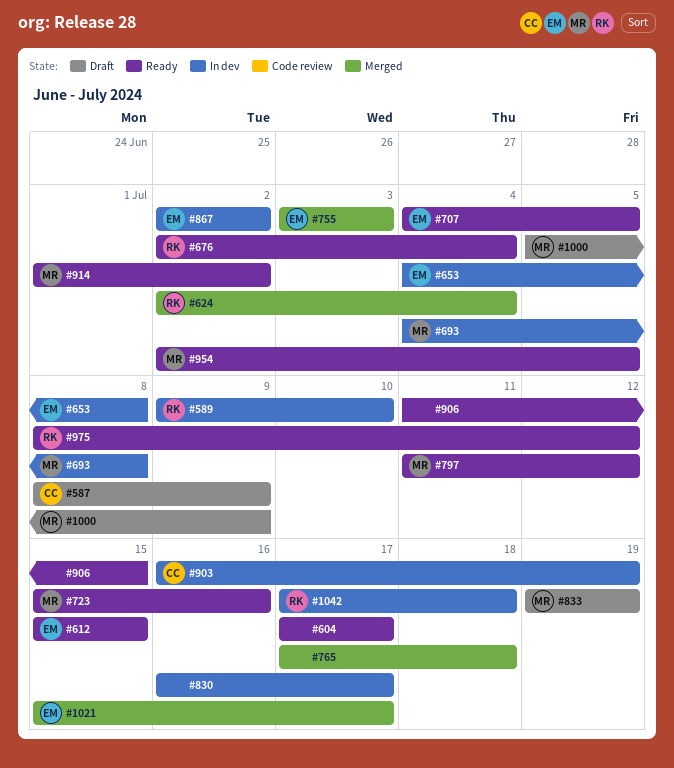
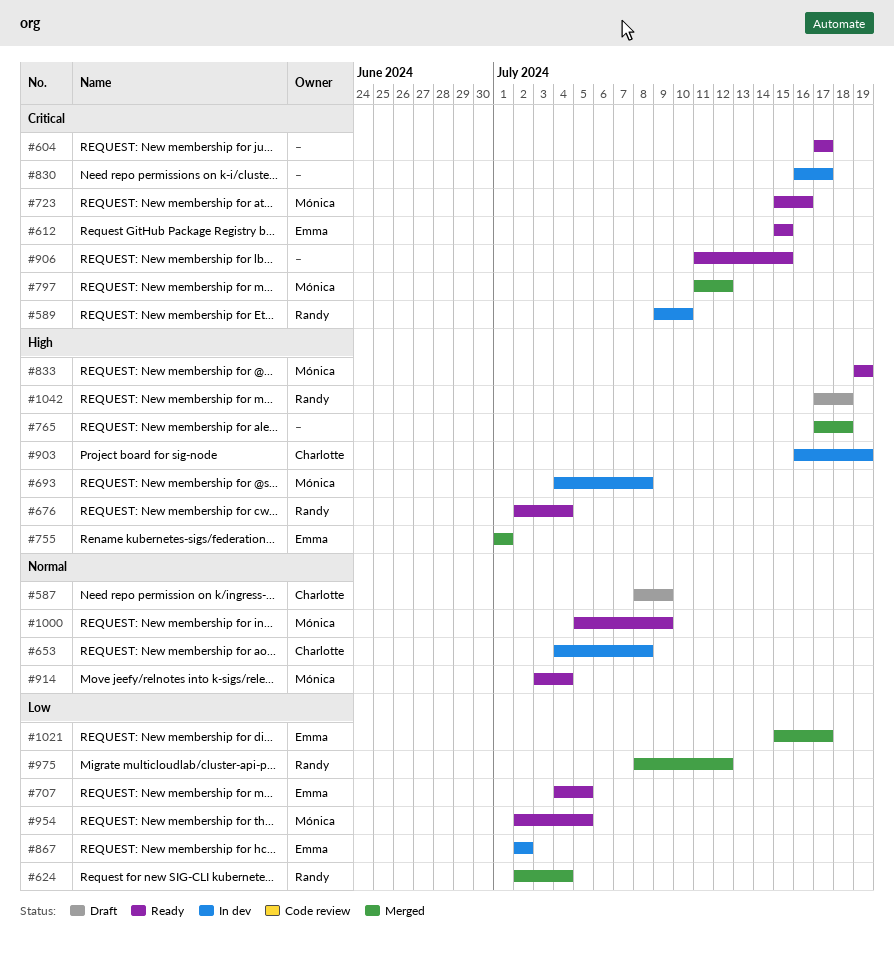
#653, owner: Emma -> Charlotte
#755, start: Jul 3 -> Jul 1
#755, due: Jul 3 -> Jul 1
#797, status: Ready -> Merged
#833, status: Draft -> Ready
#914, start: Jul 1 -> Jul 3
#914, due: Jul 2 -> Jul 4
#975, status: Ready -> Merged
#1000, status: Draft -> Ready
#1042, status: In dev -> Draft

